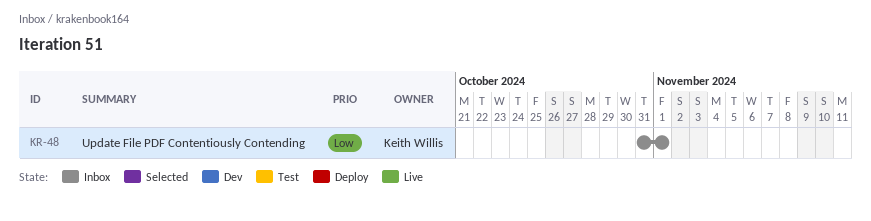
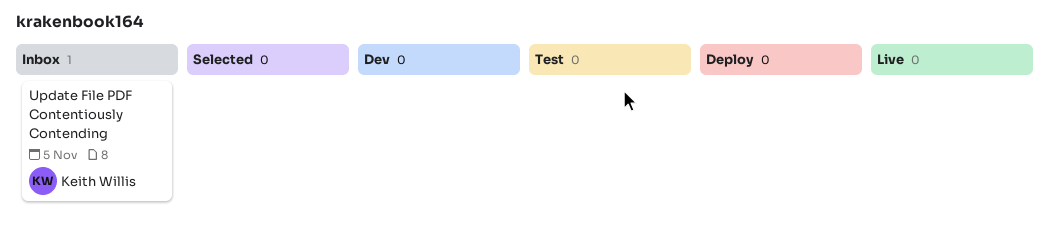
Update File PDF Contentiously Contending, due: Nov 1 -> Nov 5

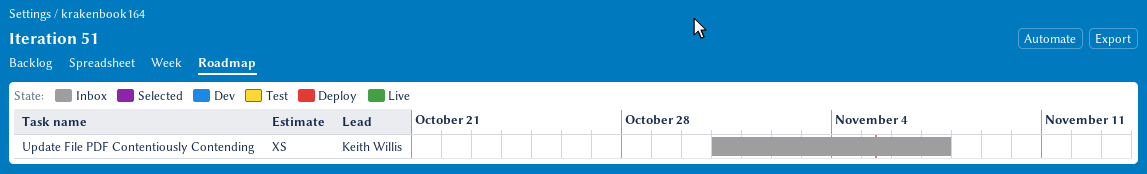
Update File PDF Contentiously Contending, due: Nov 5 -> Nov 7

